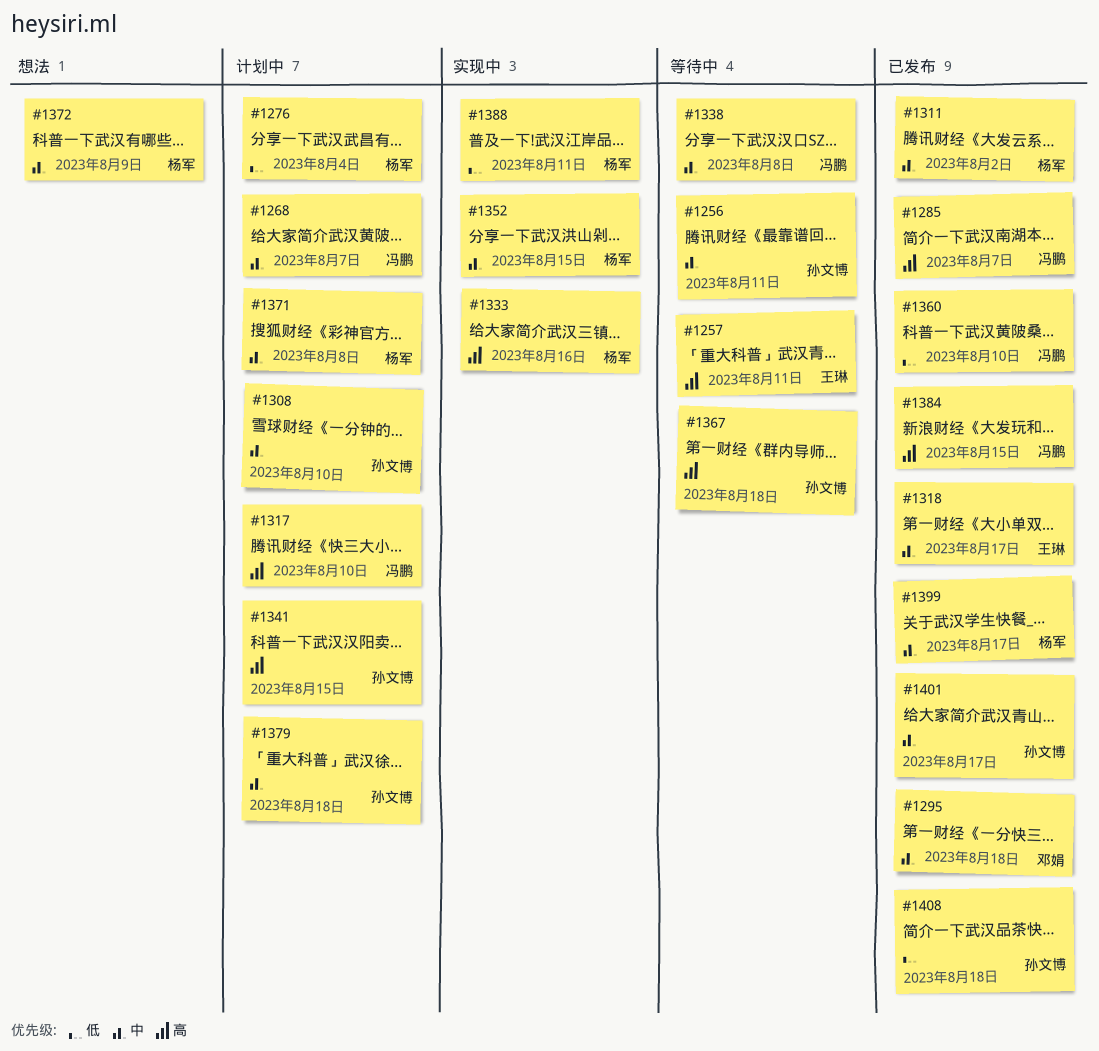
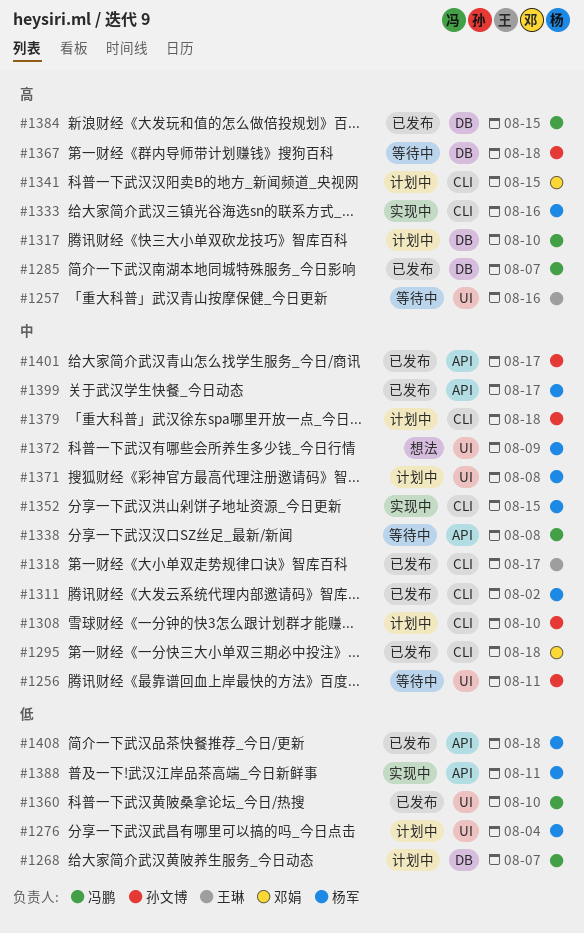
#1257, due: Aug 11 -> Aug 16
#1268, priority: 中 -> 低
#1341, owner: 孙文博 -> 邓娟
#1408, owner: 孙文博 -> 杨军

